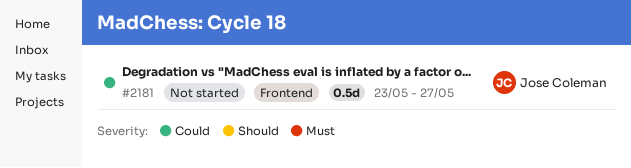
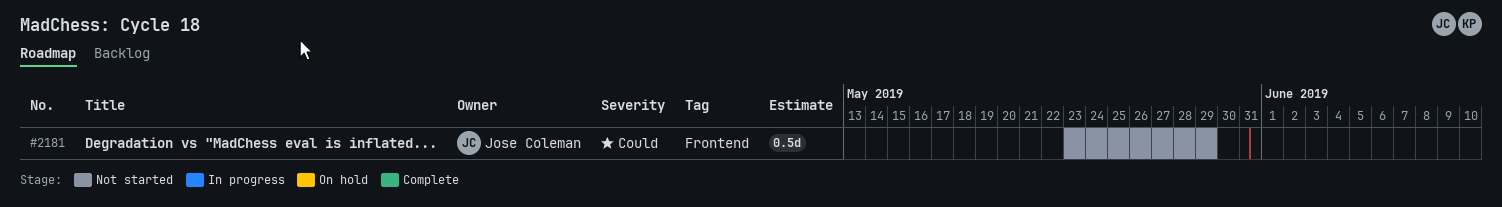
#2181, due: May 27 -> May 29

